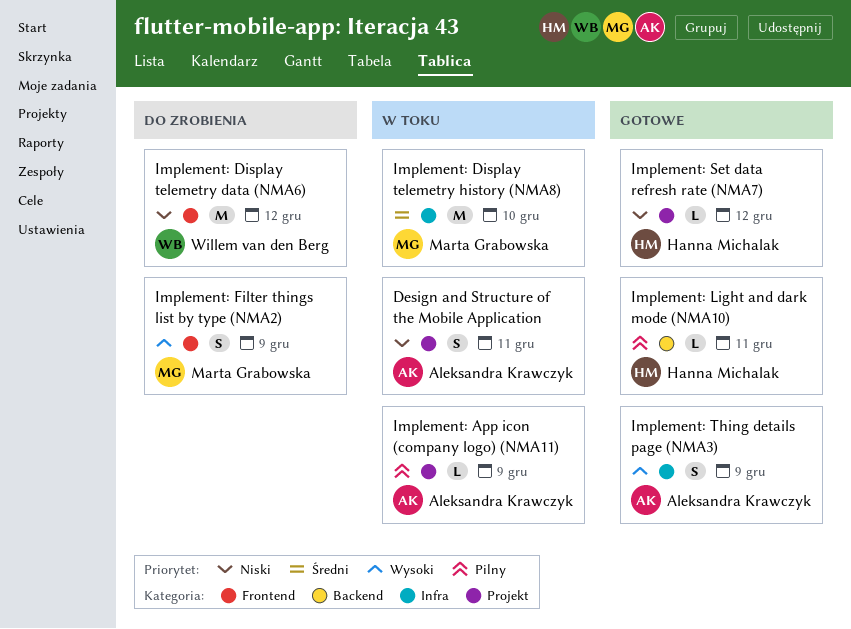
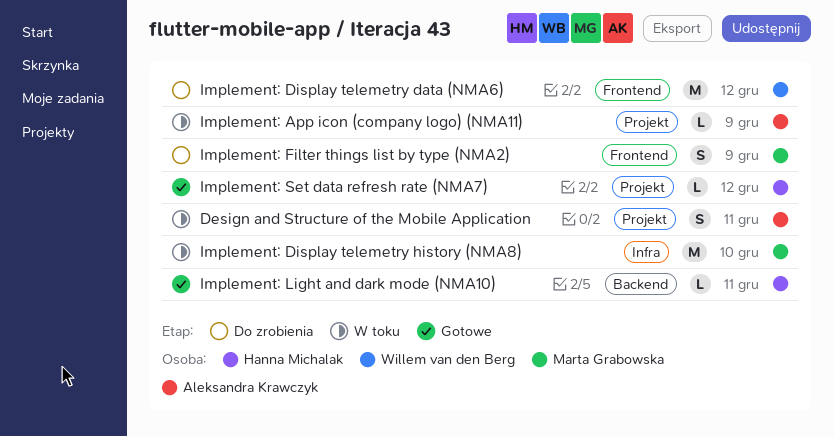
Implement: Thing details page (NMA3): present -> none

